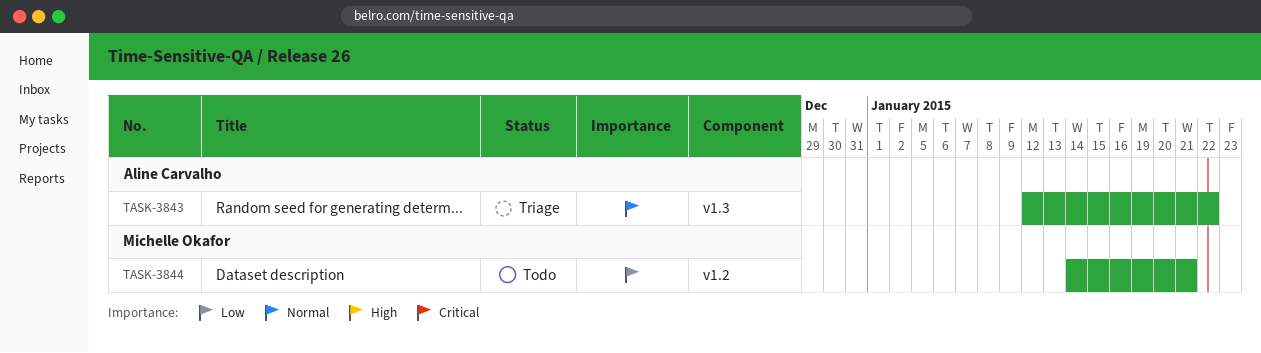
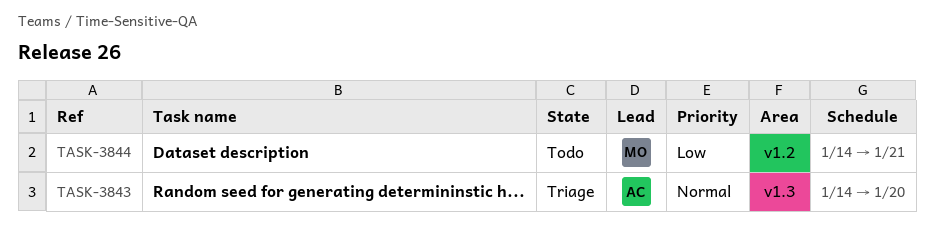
TASK-3843, start: Jan 12 -> Jan 14
TASK-3843, due: Jan 22 -> Jan 20

